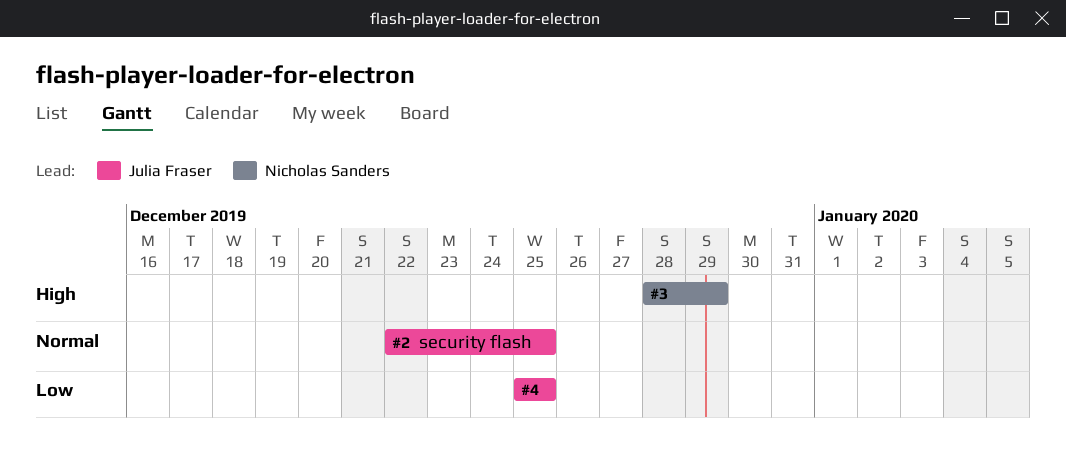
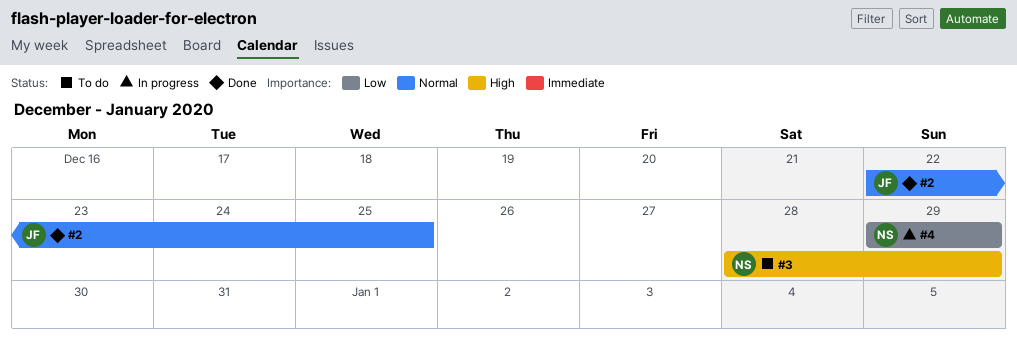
#4, owner: Julia Fraser -> Nicholas Sanders
#4, start: Dec 25 -> Dec 29
#4, due: Dec 25 -> Dec 29

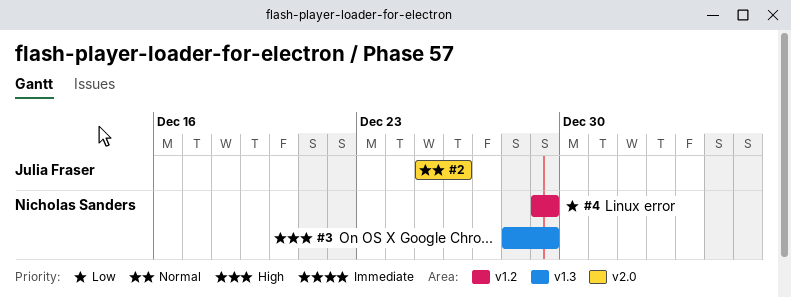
#2, start: Dec 22 -> Dec 25
#2, due: Dec 25 -> Dec 26

